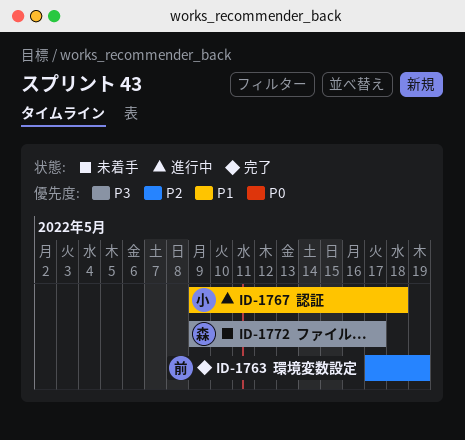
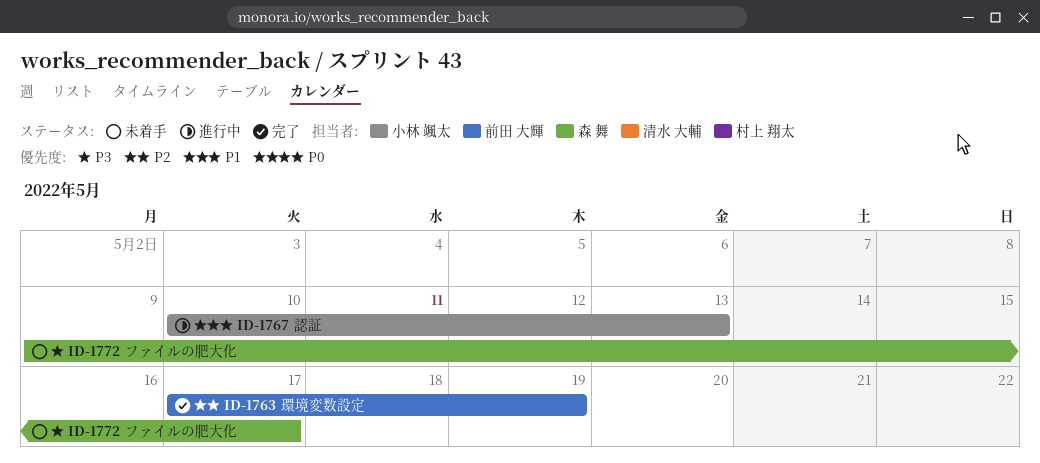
ID-1767, start: May 9 -> May 10
ID-1767, due: May 18 -> May 13

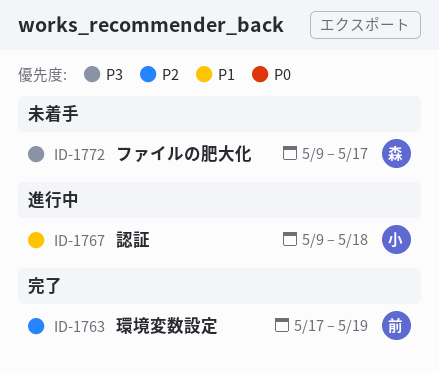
ID-1767, start: May 10 -> May 9
ID-1767, due: May 13 -> May 18

